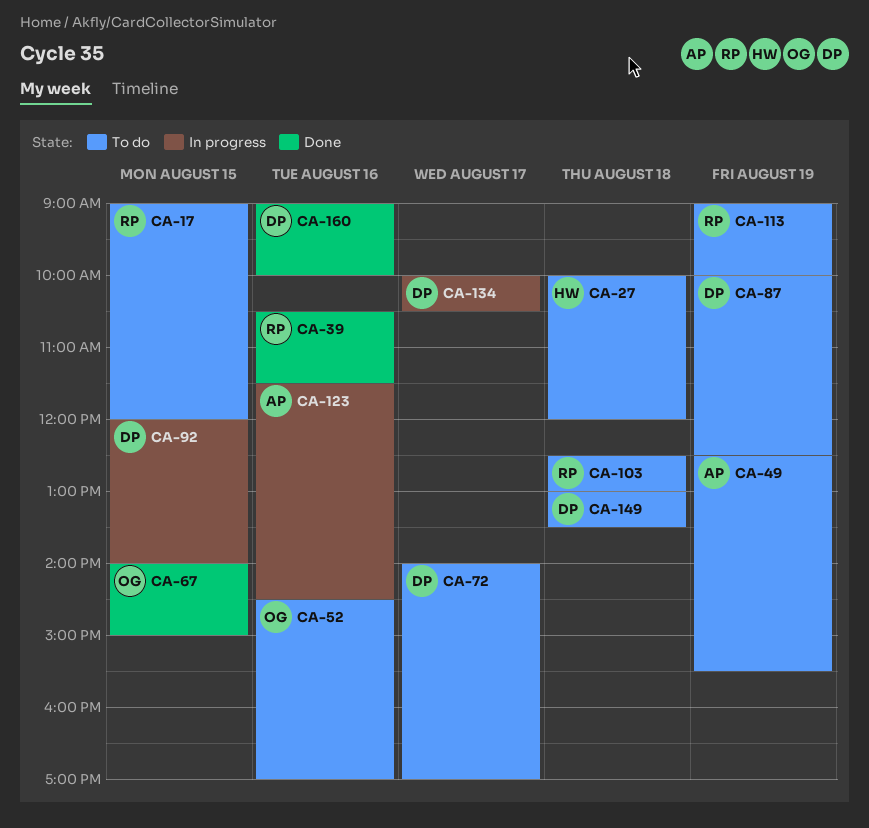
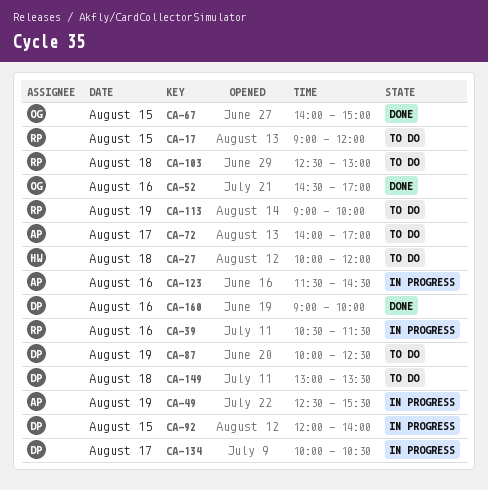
CA-39, status: Done -> In progress
CA-49, status: To do -> In progress
CA-52, status: To do -> Done
CA-72, owner: DP -> AP

